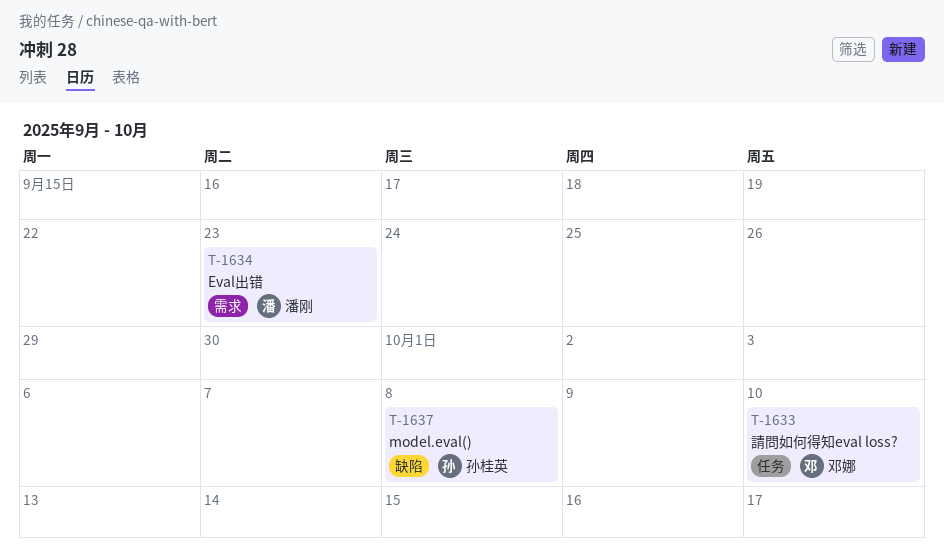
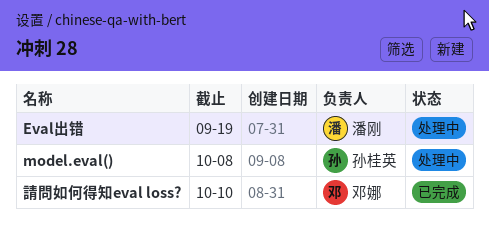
Eval出错, due: Sep 23 -> Sep 19

